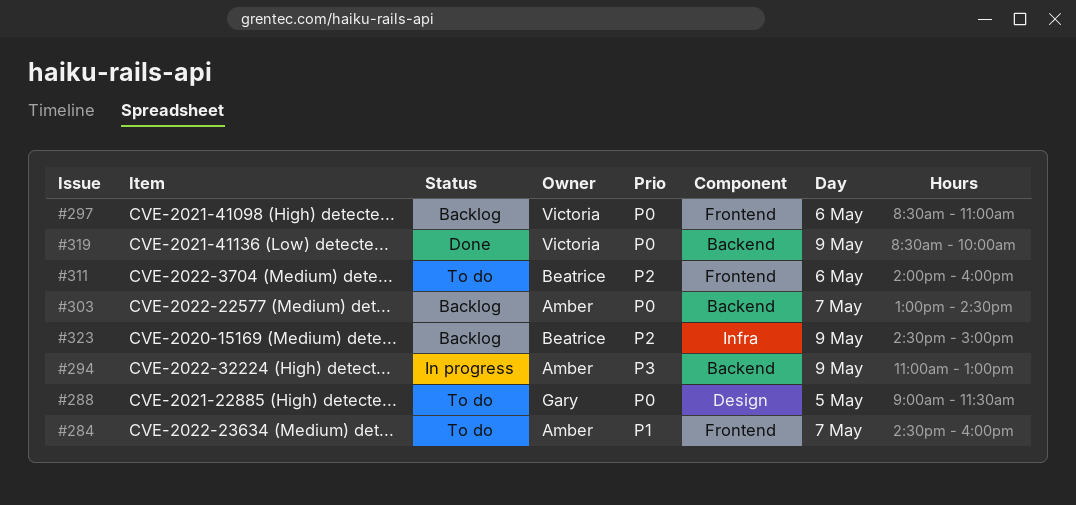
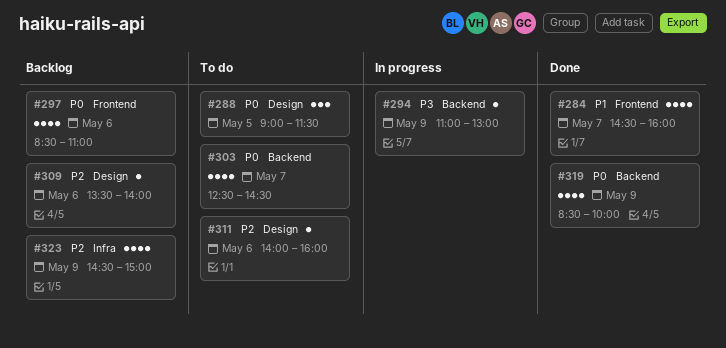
#284, status: To do -> Done
#303, status: Backlog -> To do
#303, begins: 13:00 -> 12:30
#309: none -> present
#311, label: Frontend -> Design

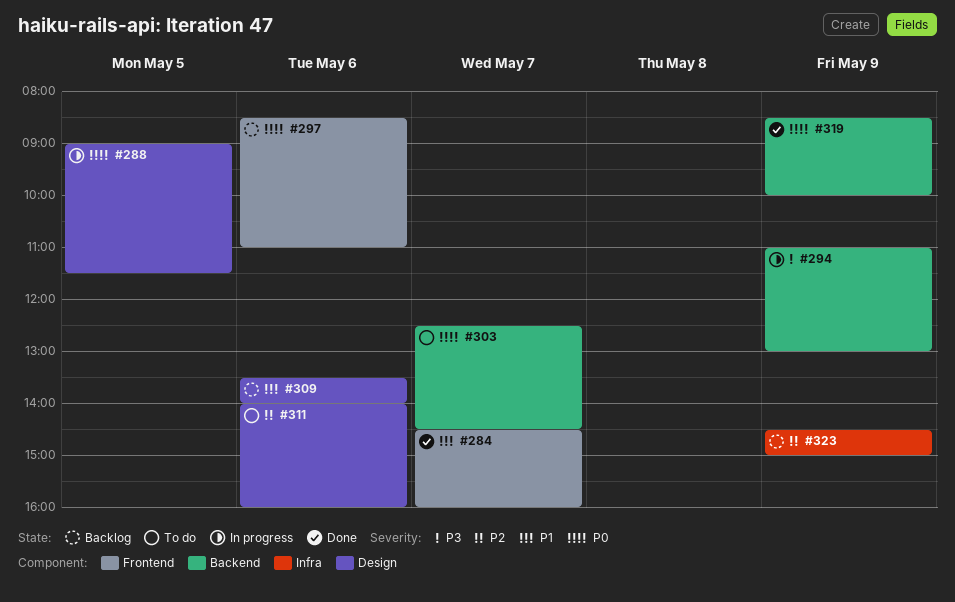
#288, status: To do -> In progress
#309, priority: P2 -> P1

